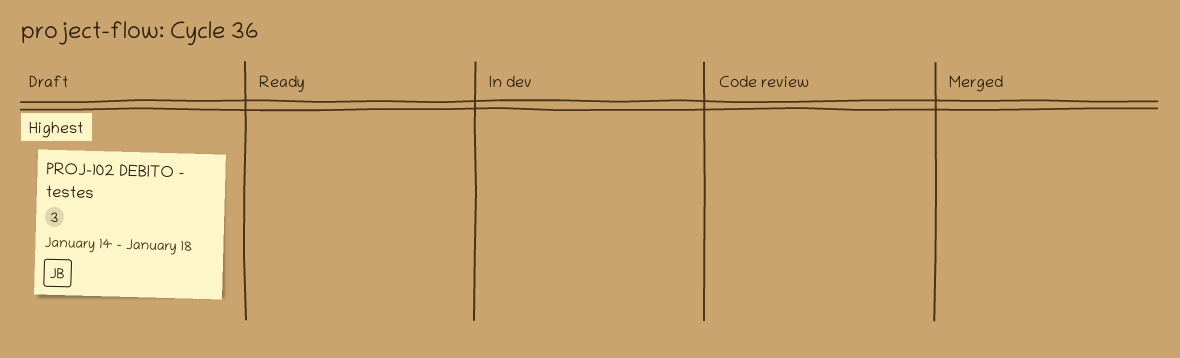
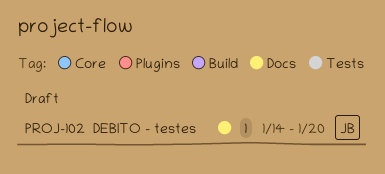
PROJ-102, estimate: 3 -> 1
PROJ-102, due: Jan 18 -> Jan 20

